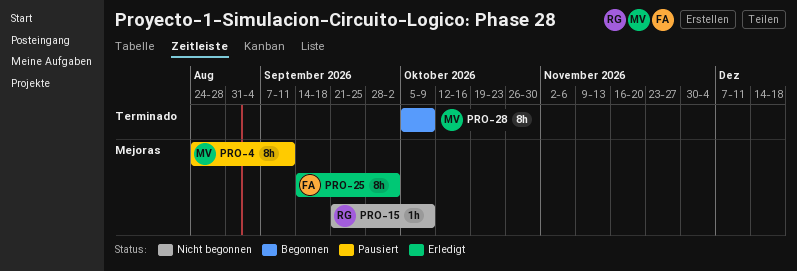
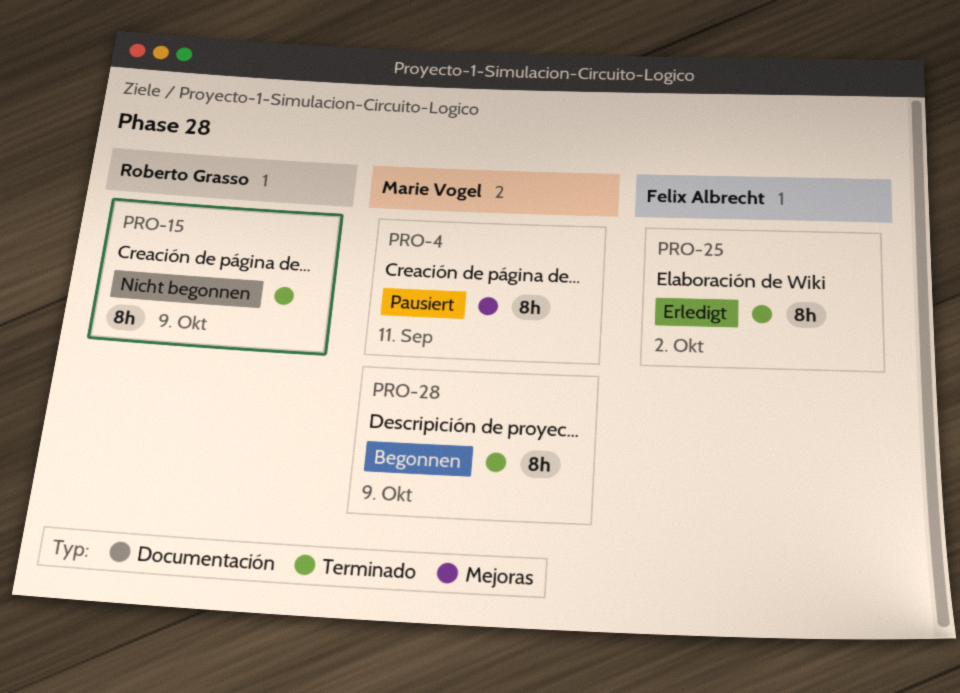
PRO-15, label: Mejoras -> Terminado
PRO-15, estimate: 1h -> 8h
PRO-25, label: Mejoras -> Terminado

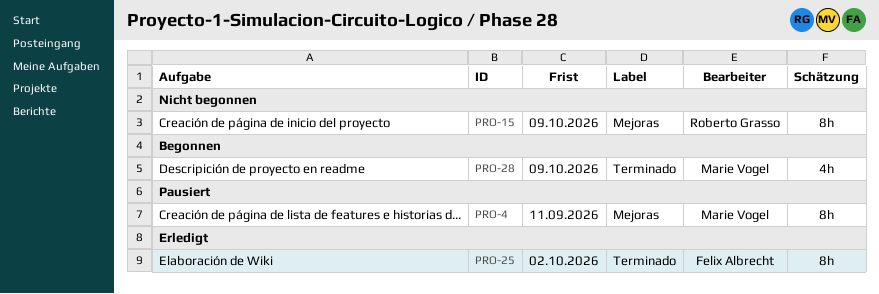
PRO-15, label: Terminado -> Mejoras
PRO-28, estimate: 8h -> 4h

